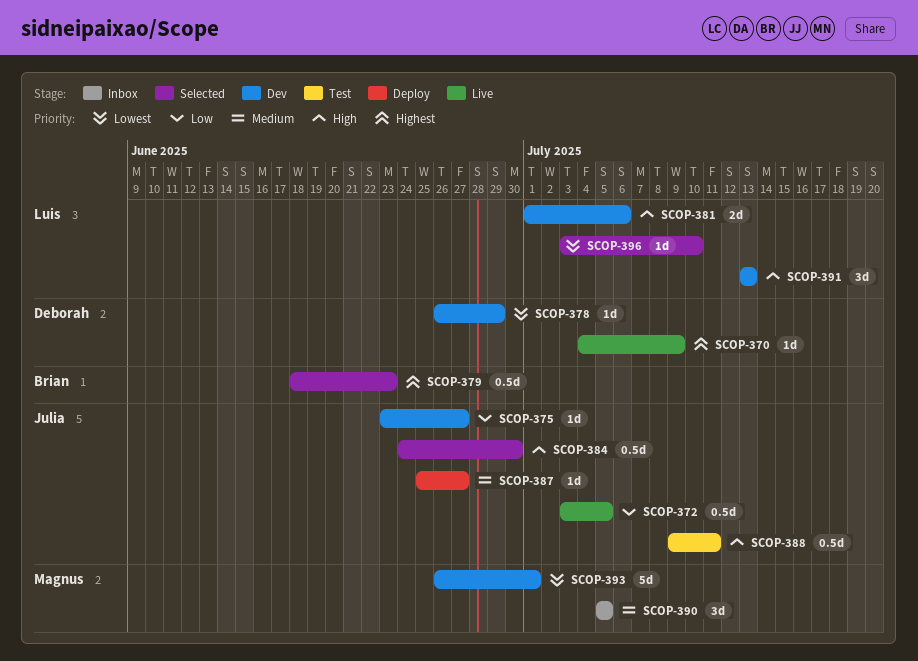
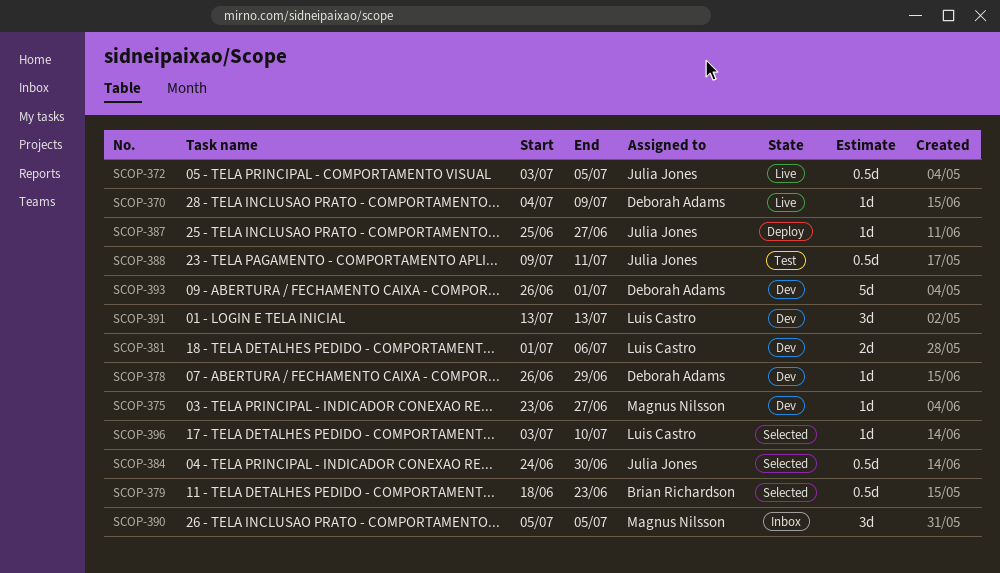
SCOP-375, owner: Julia Jones -> Magnus Nilsson
SCOP-393, owner: Magnus Nilsson -> Deborah Adams

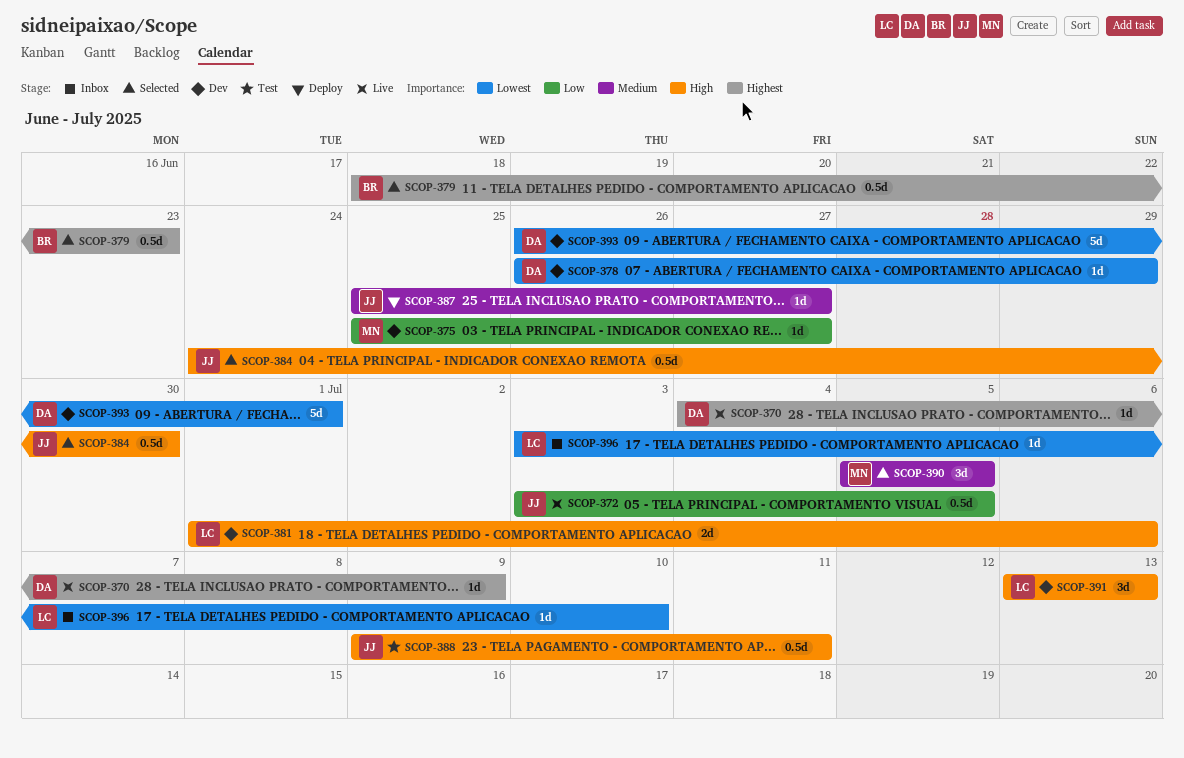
SCOP-375, start: Jun 23 -> Jun 25
SCOP-390, status: Inbox -> Selected
SCOP-396, status: Selected -> Inbox

